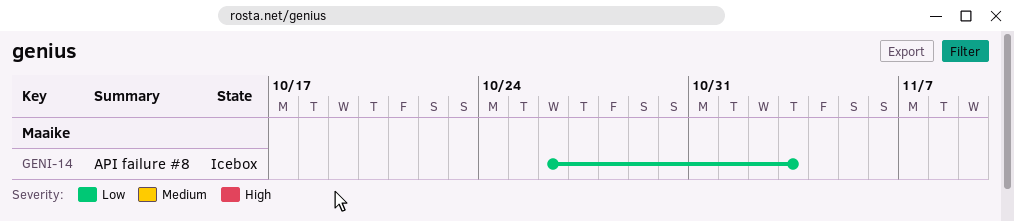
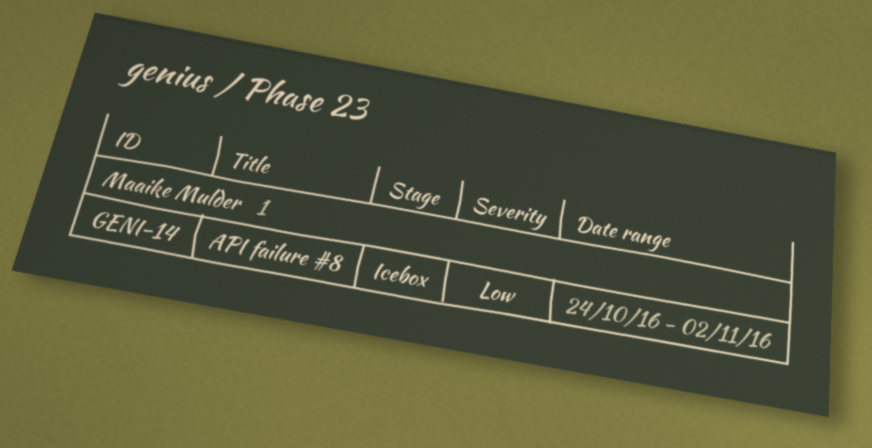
GENI-14, start: Oct 26 -> Oct 24
GENI-14, due: Nov 3 -> Nov 2

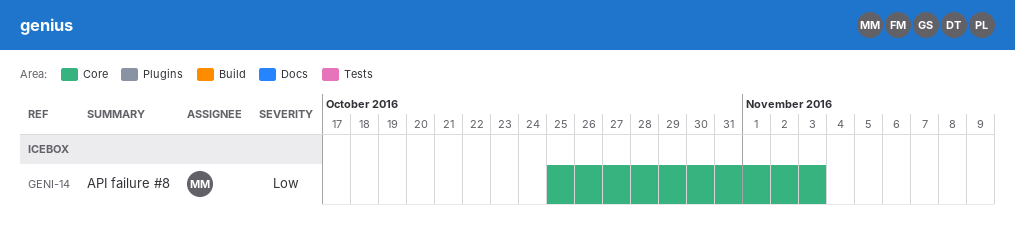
GENI-14, start: Oct 24 -> Oct 25
GENI-14, due: Nov 2 -> Nov 3

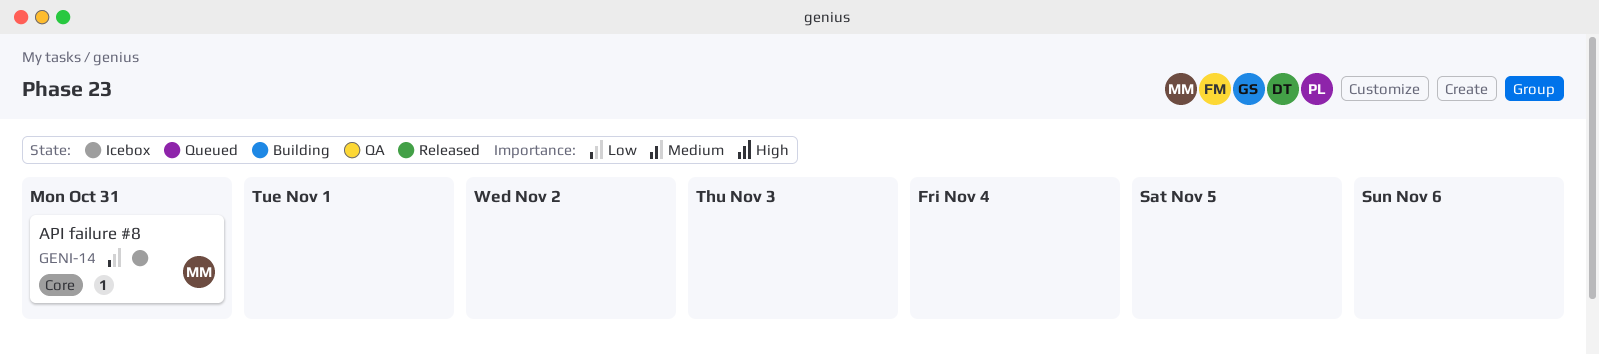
GENI-14, due: Nov 3 -> Oct 31

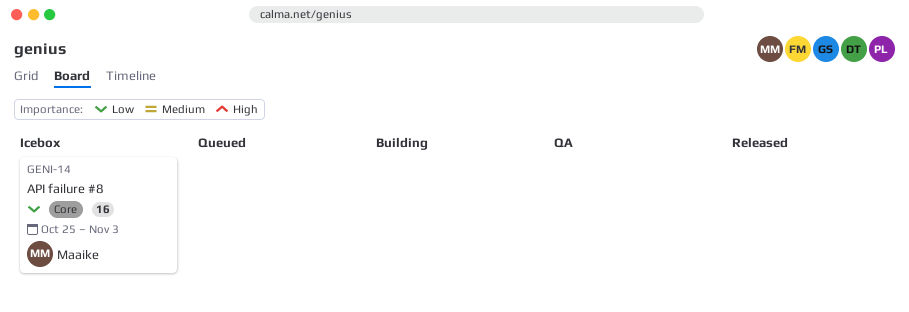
GENI-14, estimate: 1 -> 16
GENI-14, due: Oct 31 -> Nov 3

